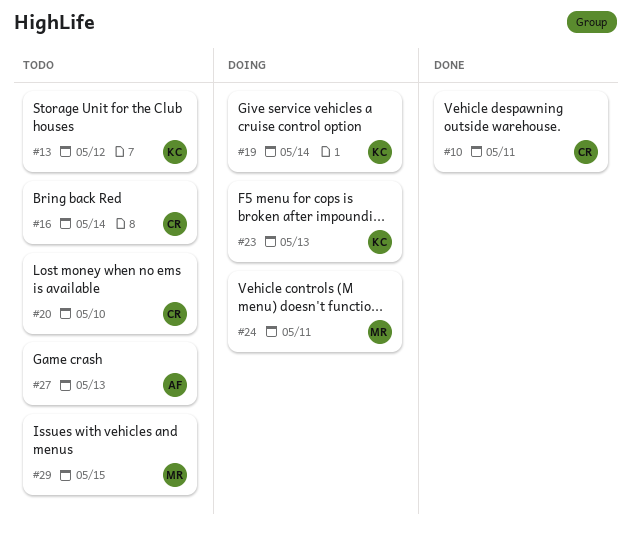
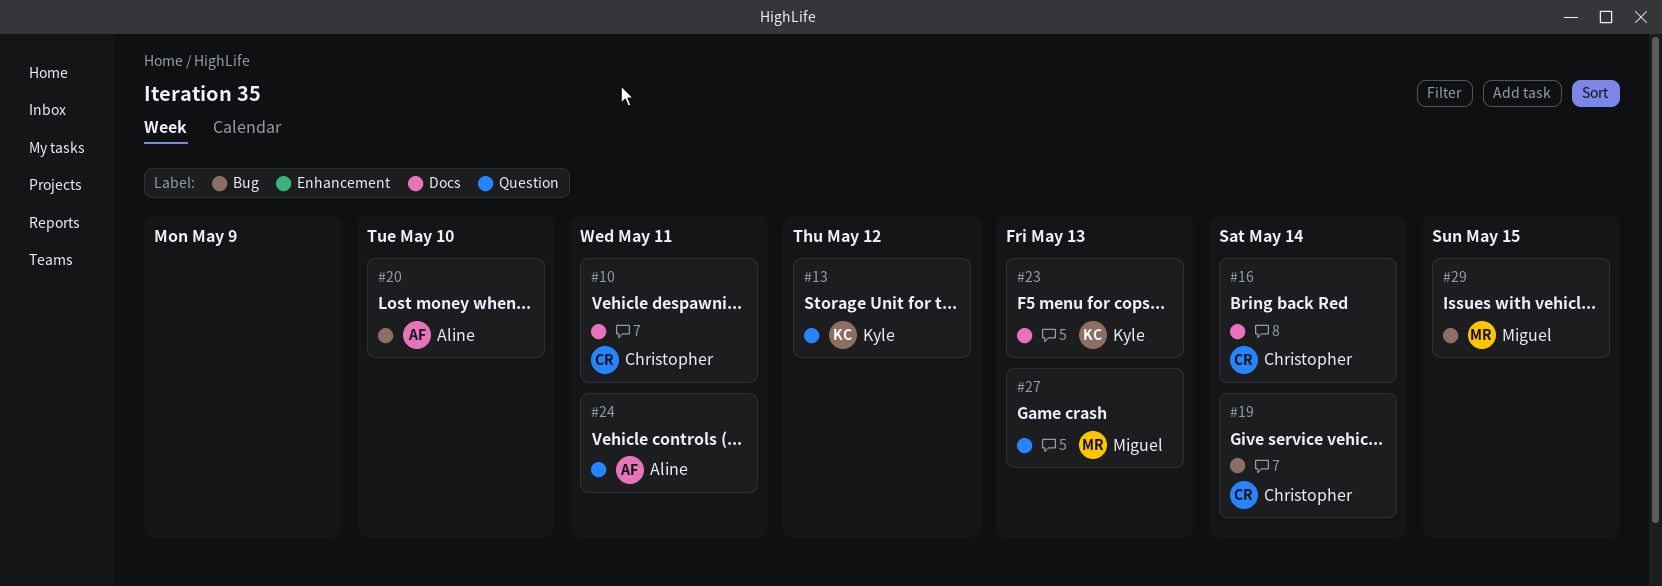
#19, owner: Kyle -> Christopher
#20, owner: Christopher -> Aline
#24, owner: Miguel -> Aline
#27, owner: Aline -> Miguel

